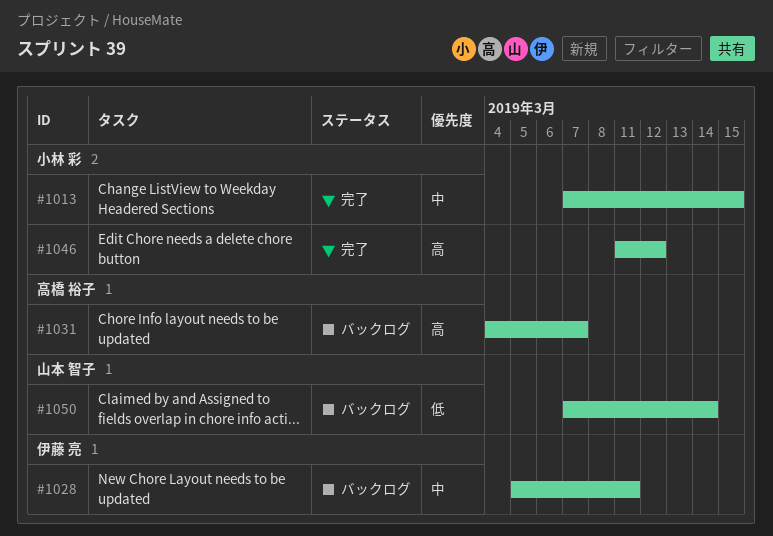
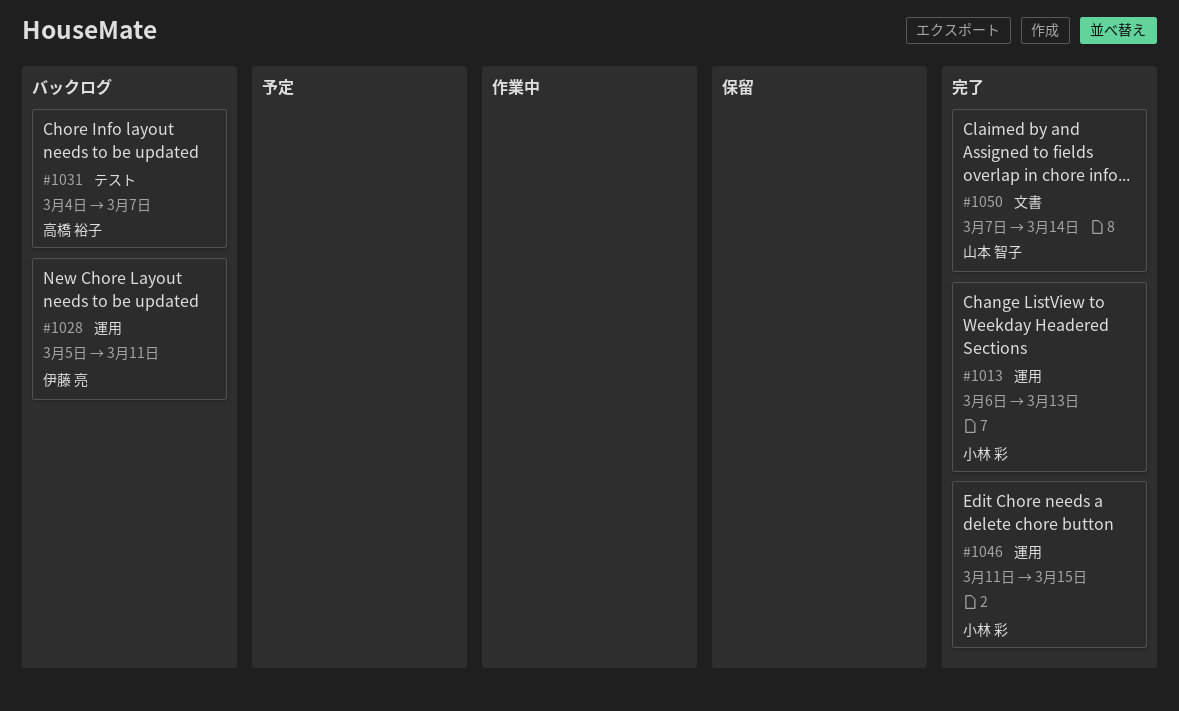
#1013, start: Mar 7 -> Mar 6
#1013, due: Mar 15 -> Mar 13
#1046, due: Mar 12 -> Mar 15
#1050, status: バックログ -> 完了

